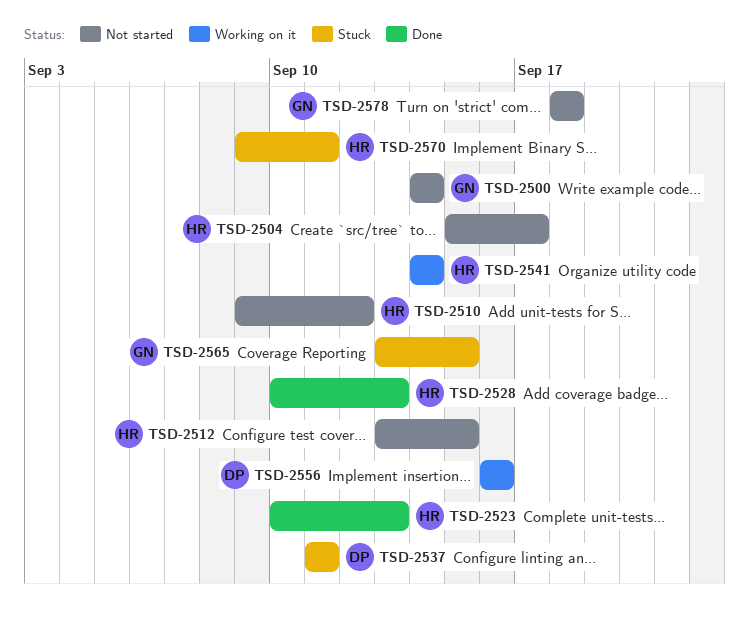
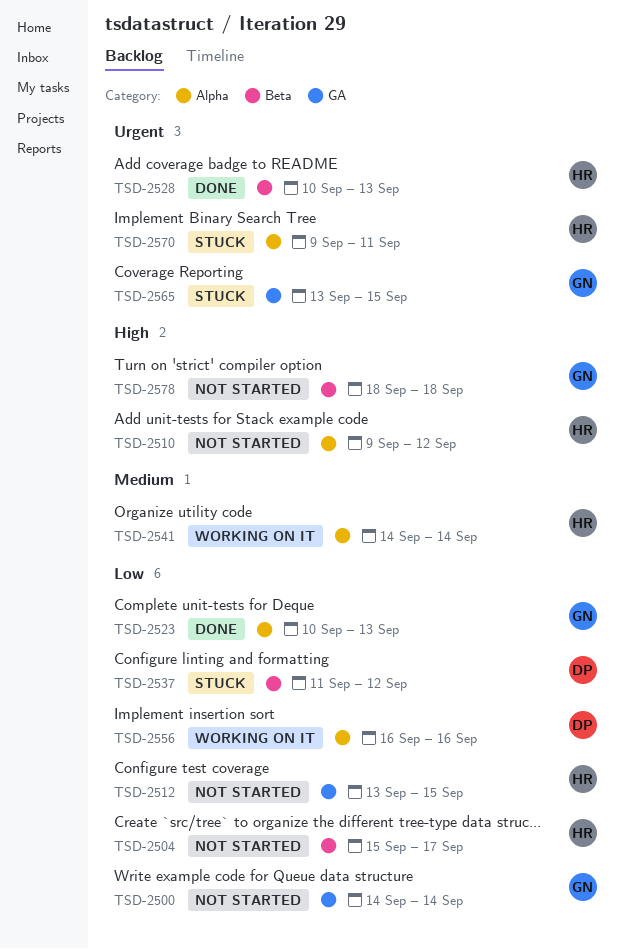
TSD-2523, owner: HR -> GN
TSD-2537, due: Sep 11 -> Sep 12

